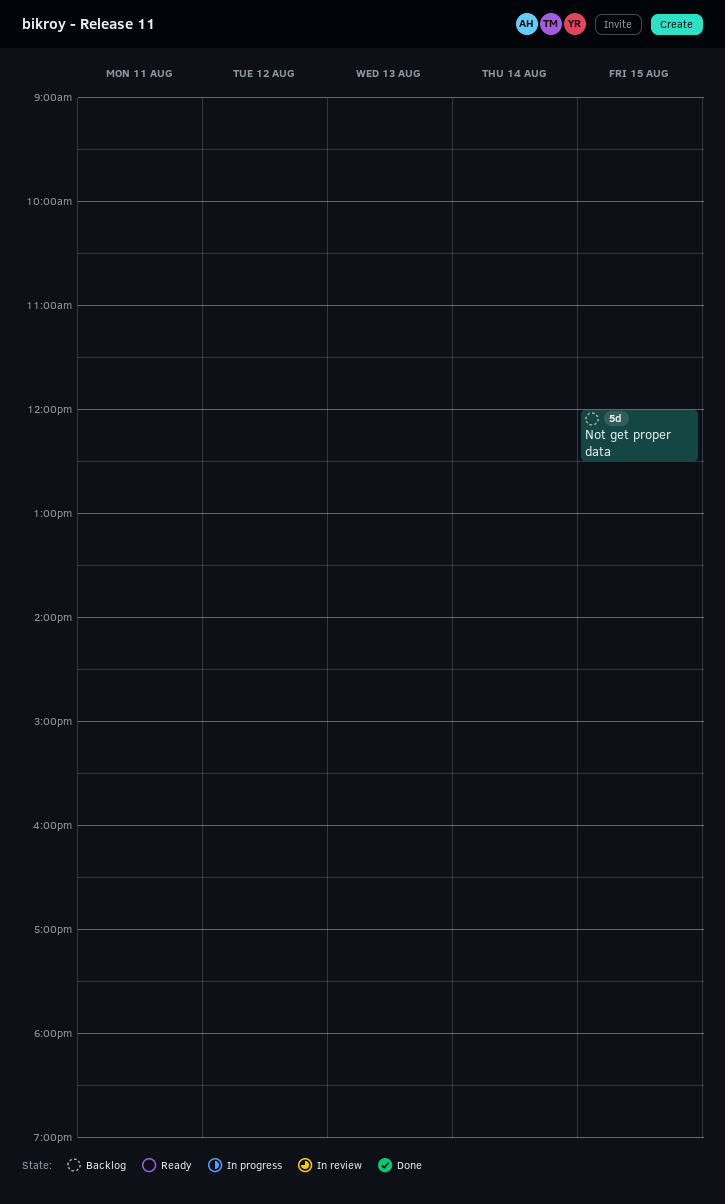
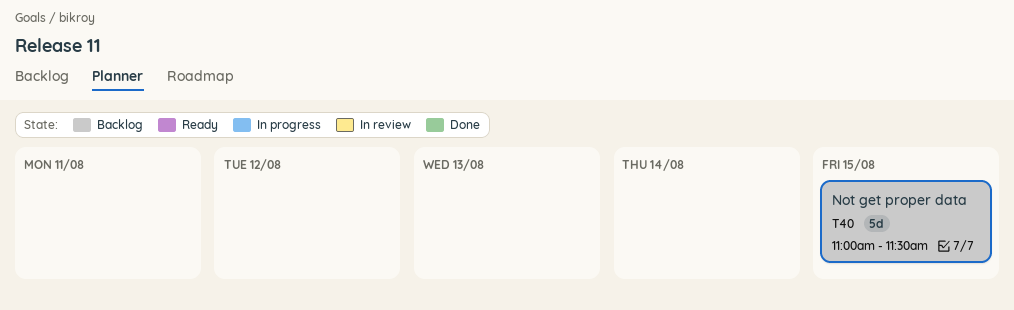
Not get proper data, begins: 12:00 -> 11:00
Not get proper data, ends: 12:30 -> 11:30

